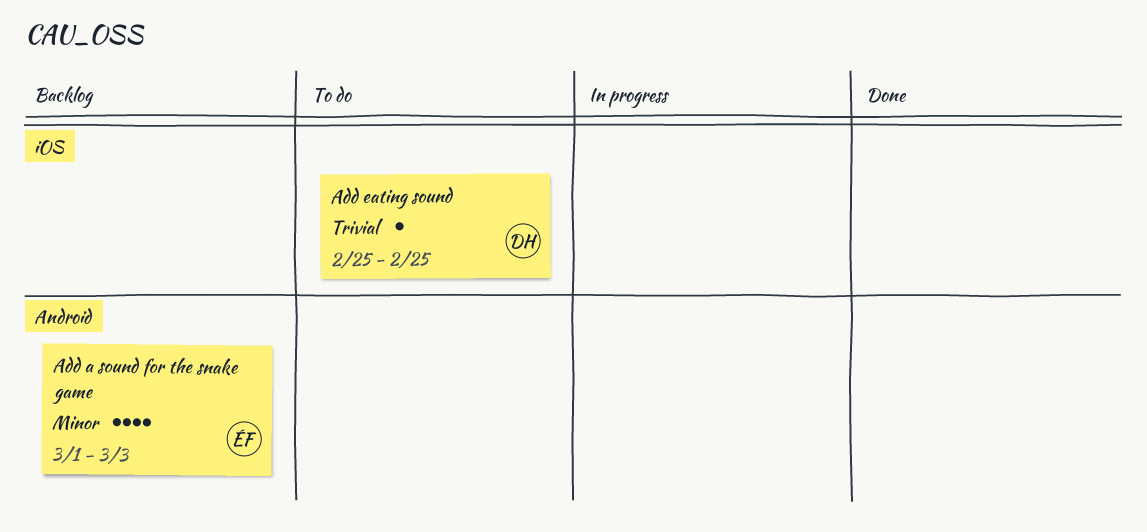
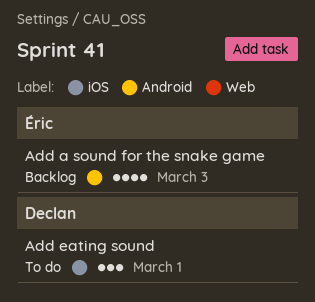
Add eating sound, estimate: 1 -> 3
Add eating sound, due: Feb 25 -> Mar 1

